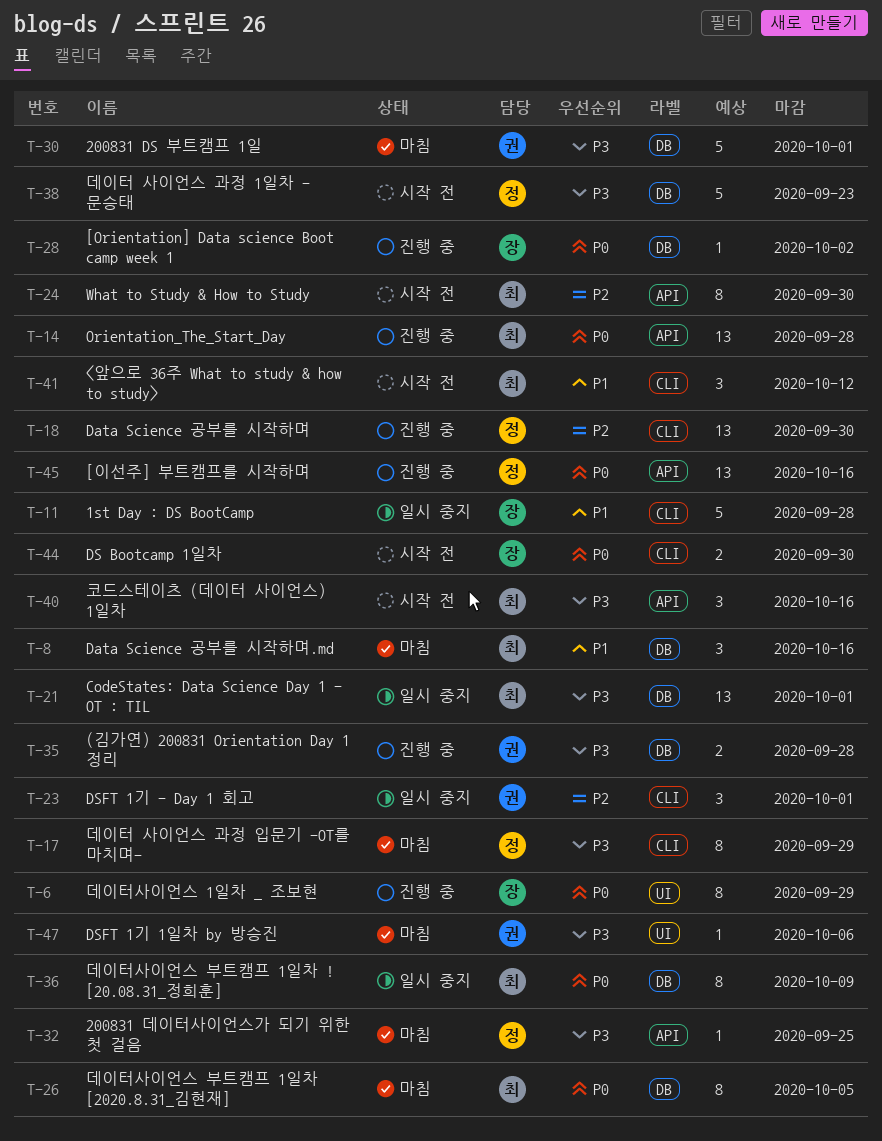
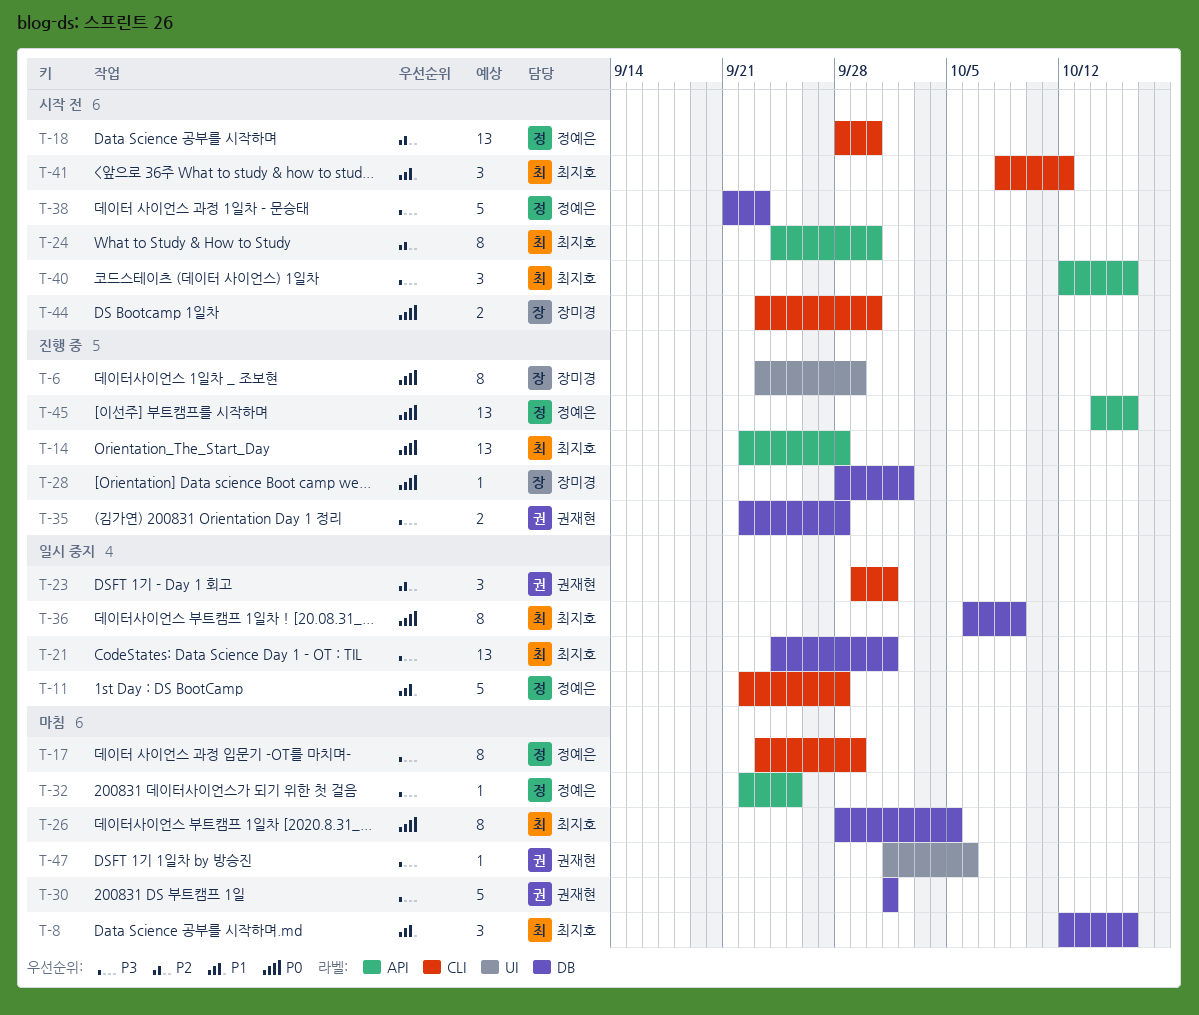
T-11, owner: 장미경 -> 정예은
T-18, status: 진행 중 -> 시작 전

